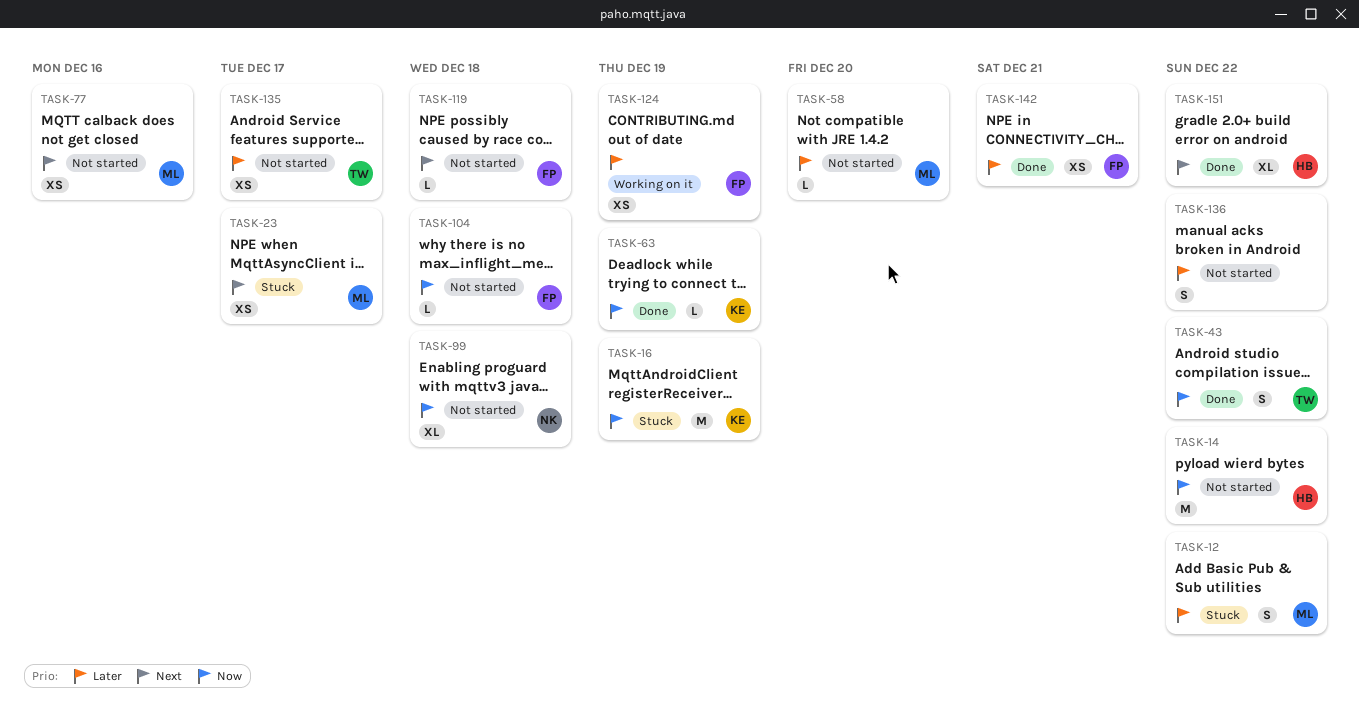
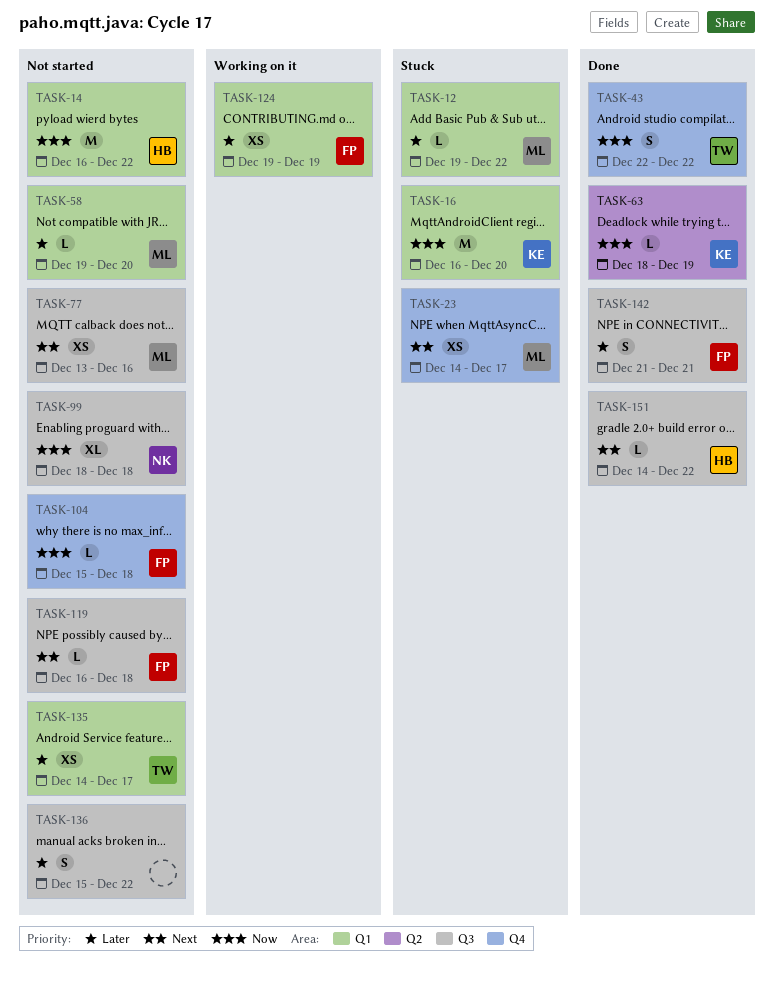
TASK-12, estimate: S -> L
TASK-16, due: Dec 19 -> Dec 20
TASK-142, estimate: XS -> S
TASK-151, estimate: XL -> L

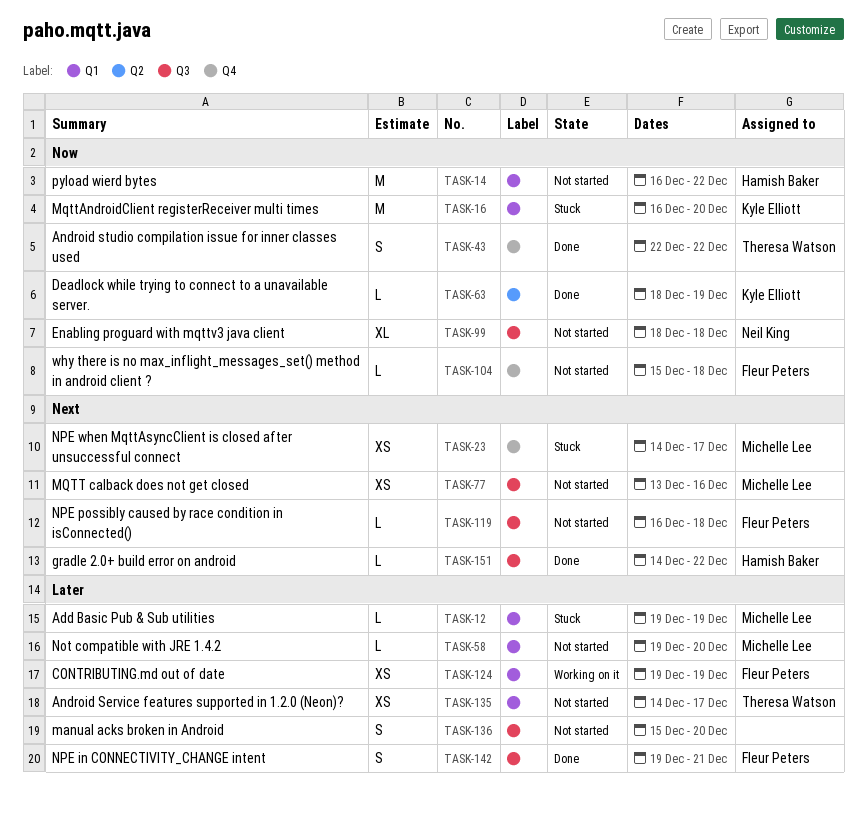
TASK-12, due: Dec 22 -> Dec 19
TASK-136, due: Dec 22 -> Dec 20
TASK-142, start: Dec 21 -> Dec 19

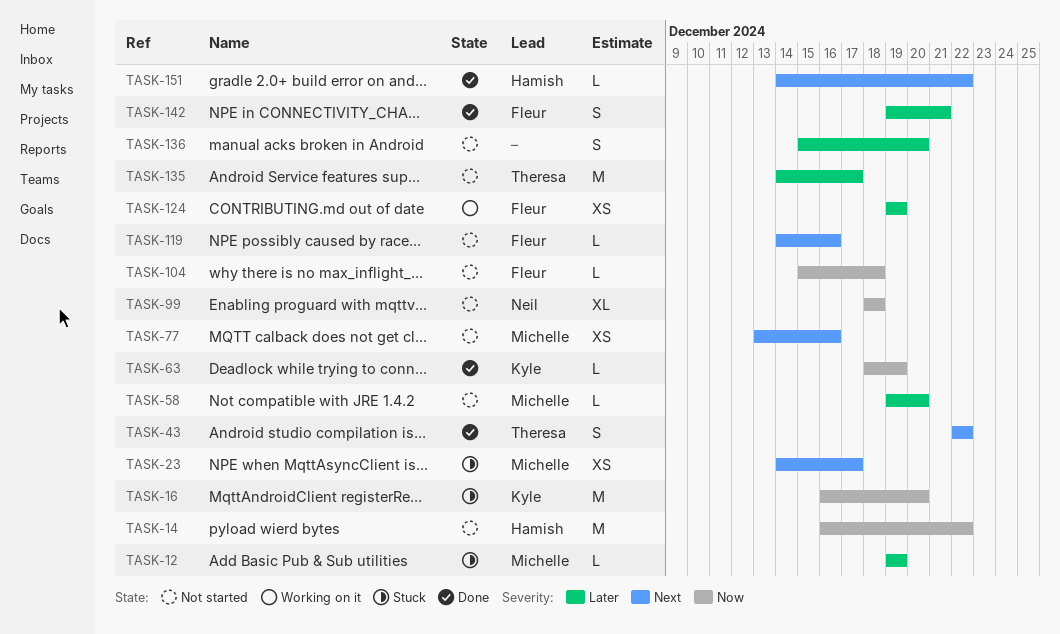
TASK-43, priority: Now -> Next
TASK-119, start: Dec 16 -> Dec 14
TASK-119, due: Dec 18 -> Dec 16
TASK-135, estimate: XS -> M

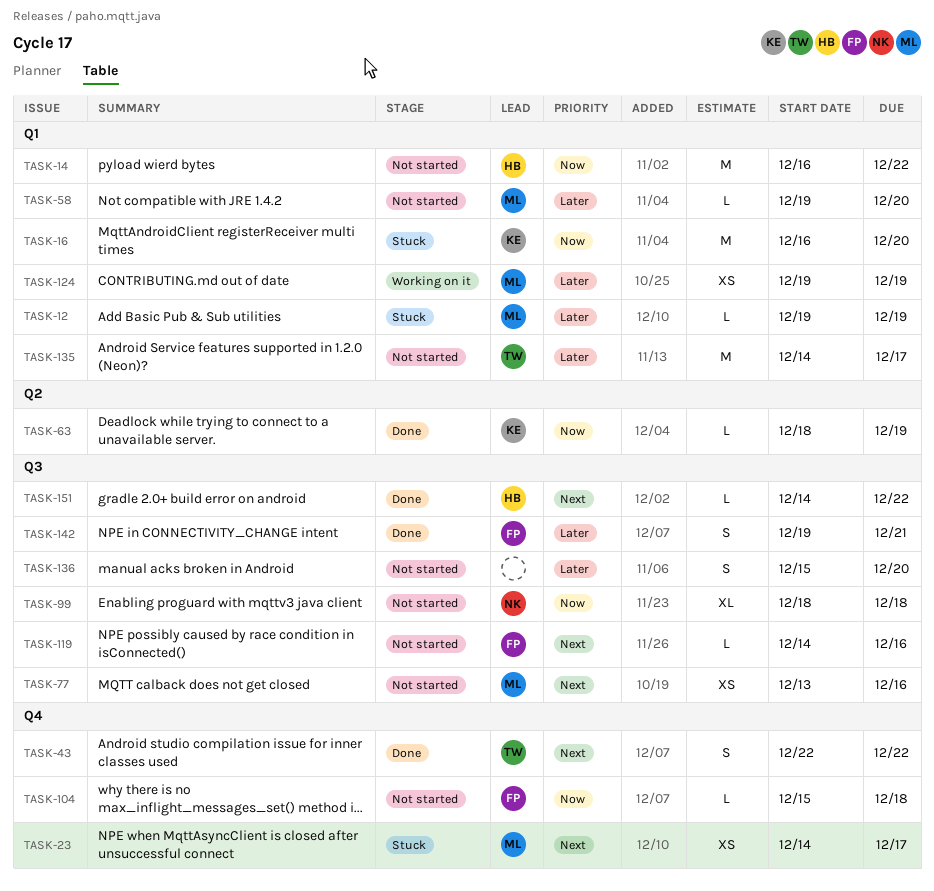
TASK-124, owner: Fleur -> Michelle

